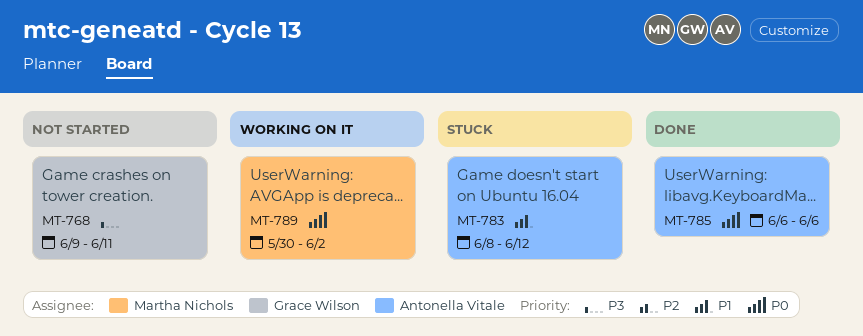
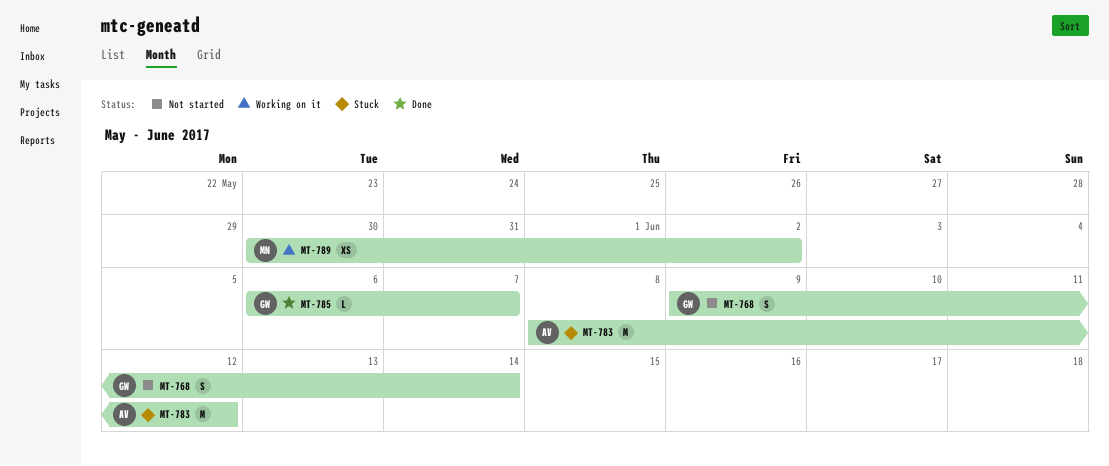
MT-768, due: Jun 11 -> Jun 14
MT-785, owner: Antonella Vitale -> Grace Wilson
MT-785, due: Jun 6 -> Jun 7

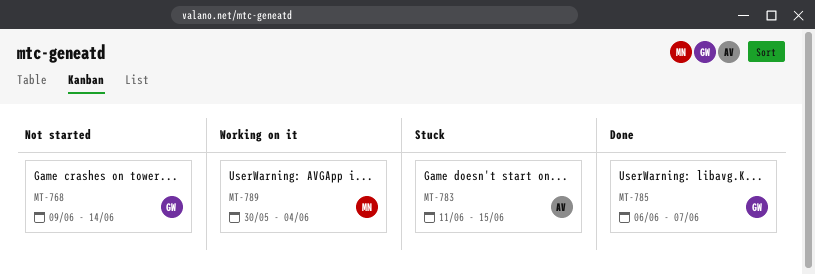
MT-783, start: Jun 8 -> Jun 11
MT-783, due: Jun 12 -> Jun 15
MT-789, due: Jun 2 -> Jun 4

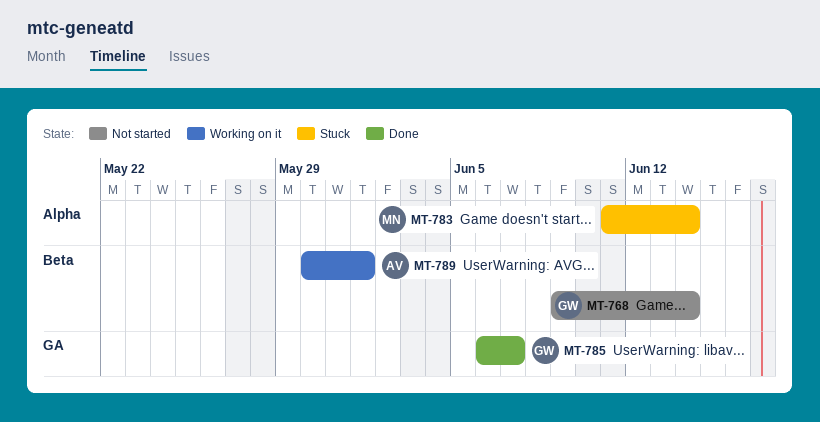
MT-783, owner: AV -> MN
MT-783, due: Jun 15 -> Jun 14
MT-789, owner: MN -> AV
MT-789, due: Jun 4 -> Jun 1

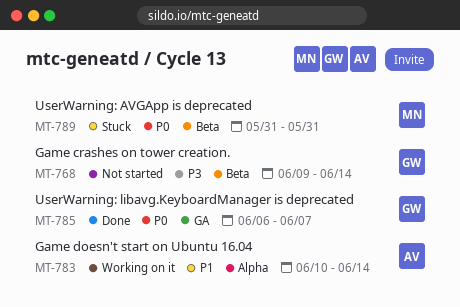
MT-783, status: Stuck -> Working on it
MT-783, owner: MN -> AV
MT-783, start: Jun 11 -> Jun 10
MT-789, status: Working on it -> Stuck
MT-789, owner: AV -> MN
MT-789, start: May 30 -> May 31
MT-789, due: Jun 1 -> May 31

